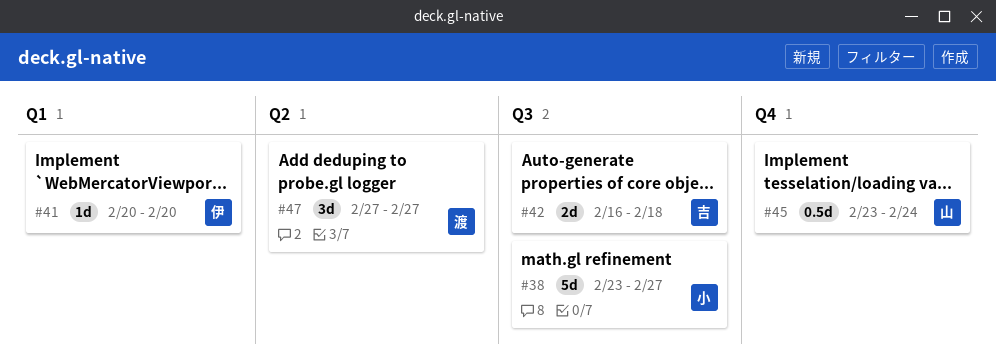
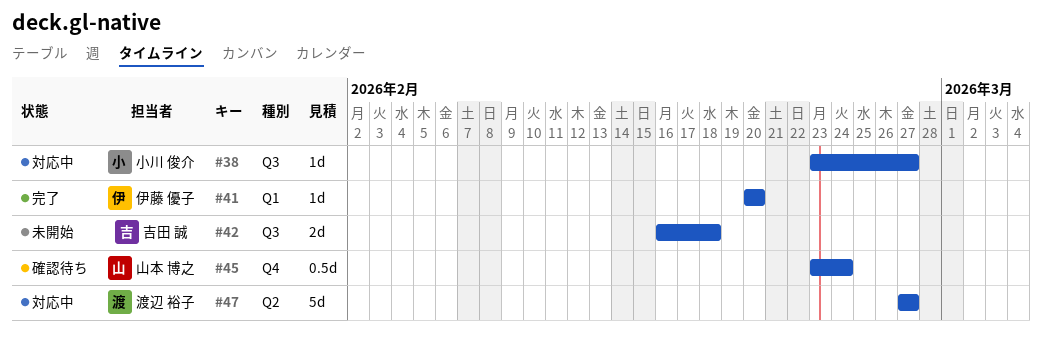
#38, estimate: 5d -> 1d
#47, estimate: 3d -> 5d

